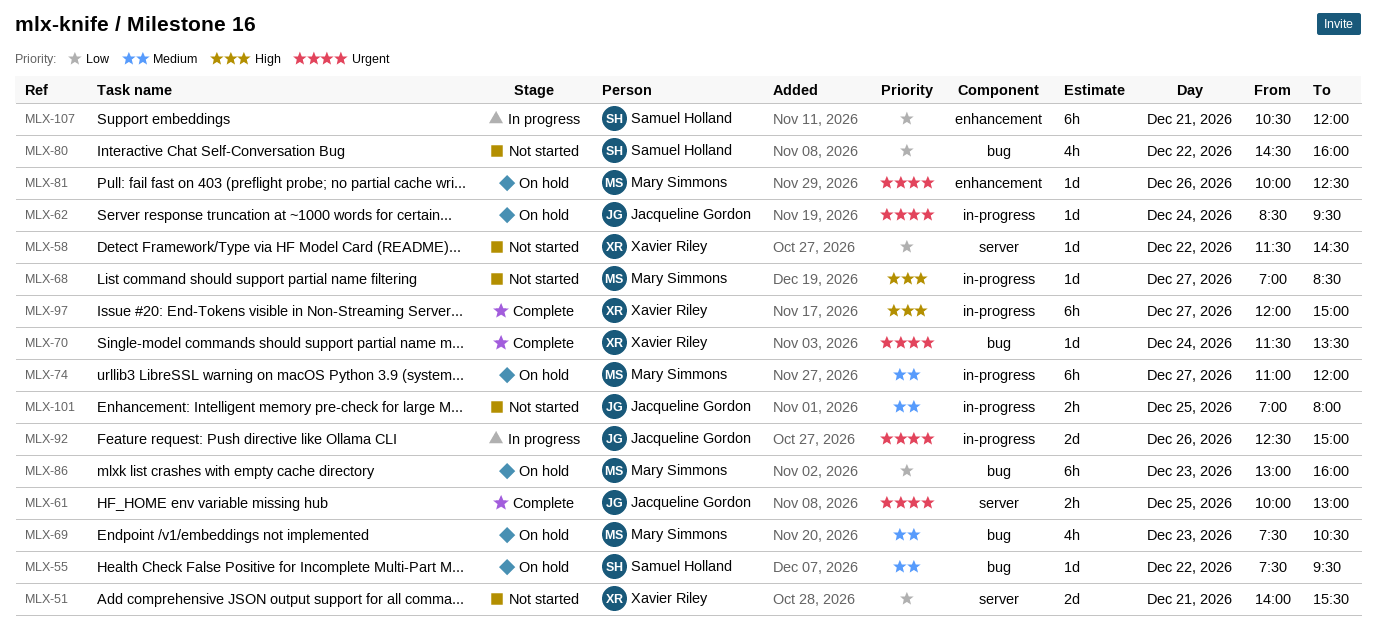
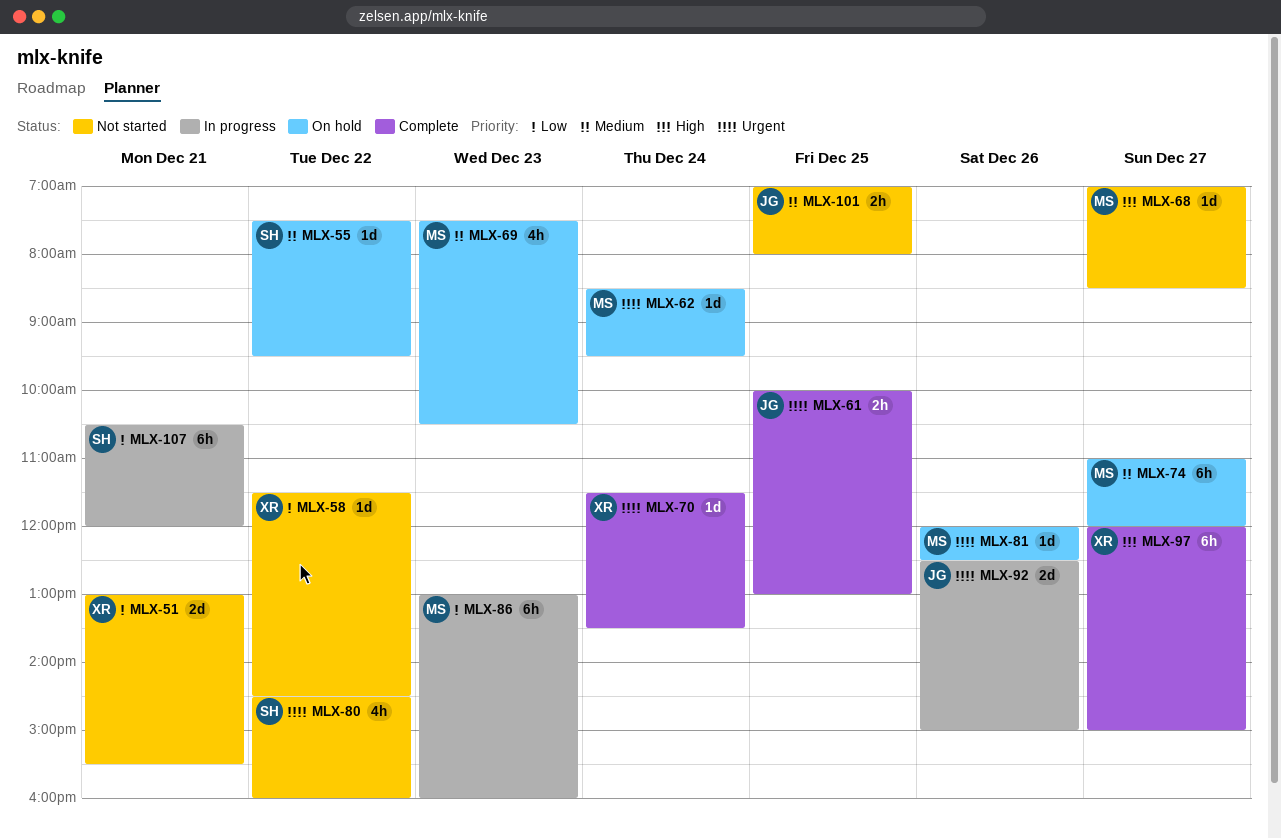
MLX-51, begins: 14:00 -> 13:00
MLX-62, owner: Jacqueline Gordon -> Mary Simmons
MLX-80, priority: Low -> Urgent
MLX-81, begins: 10:00 -> 12:00
MLX-86, status: On hold -> In progress

